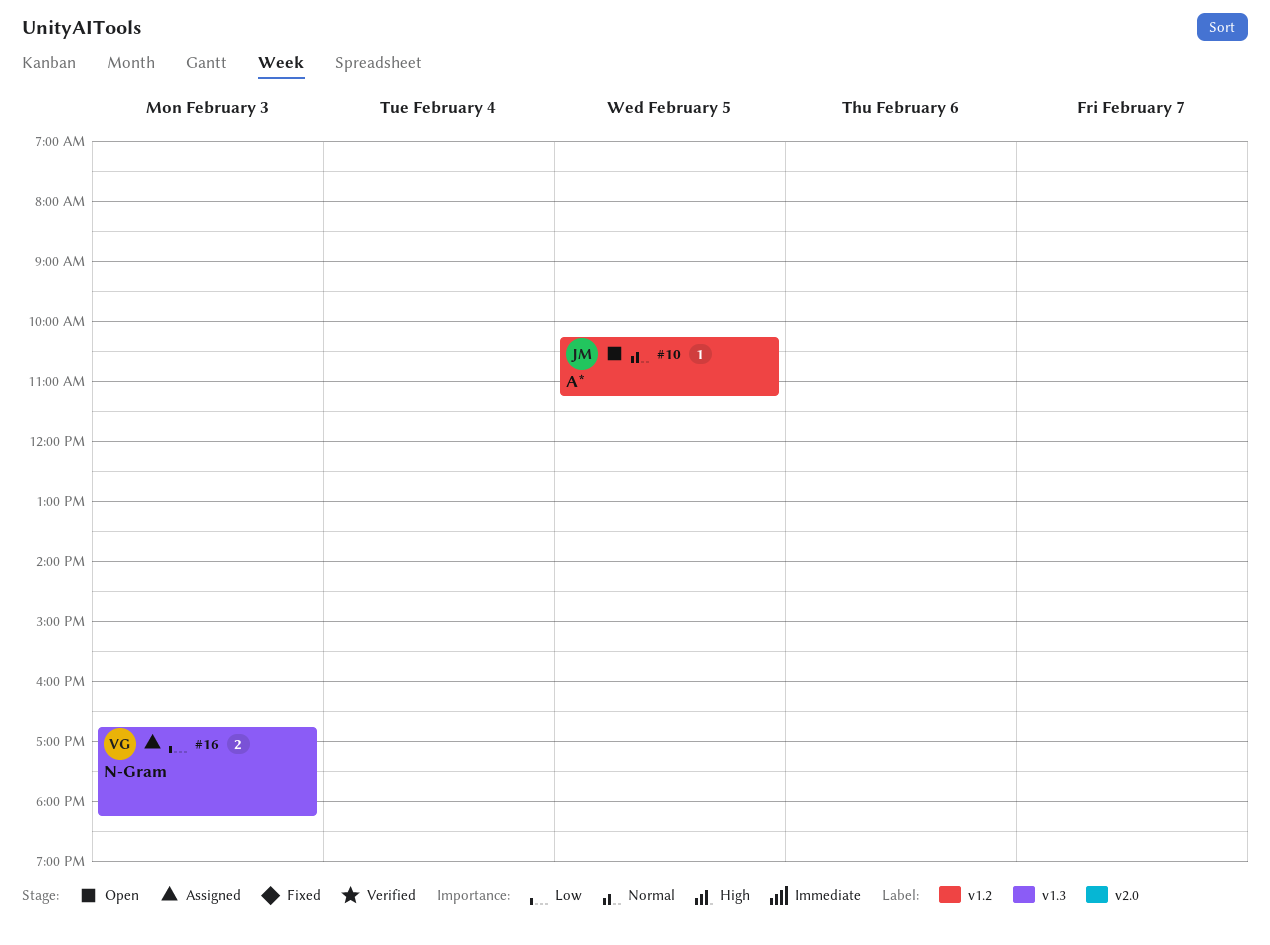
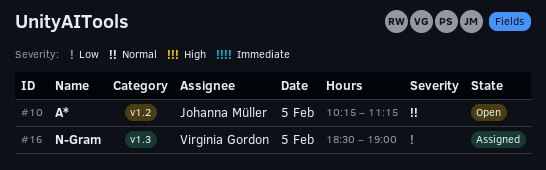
#16, day: Feb 3 -> Feb 5
#16, begins: 16:45 -> 18:30
#16, ends: 18:15 -> 19:00

